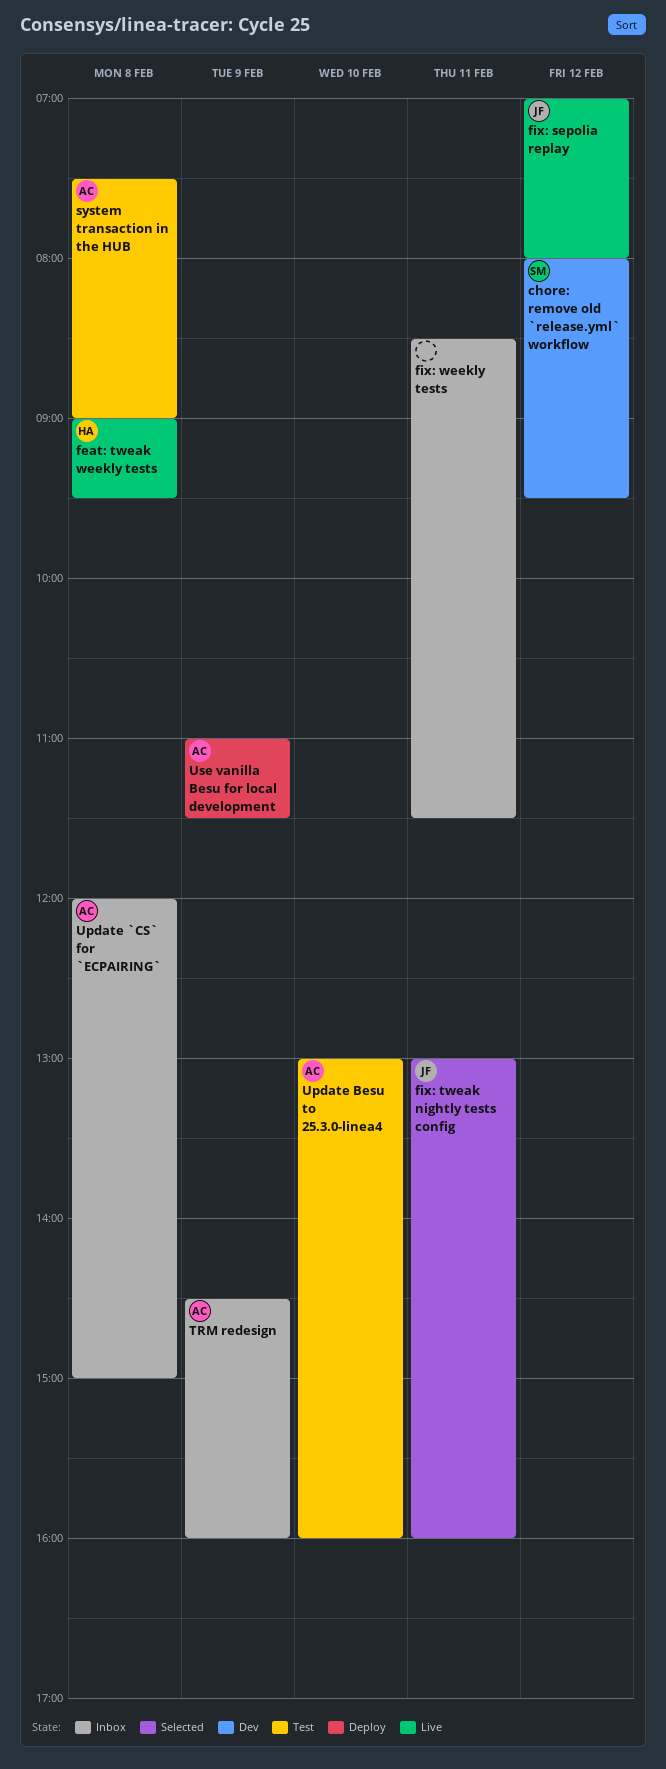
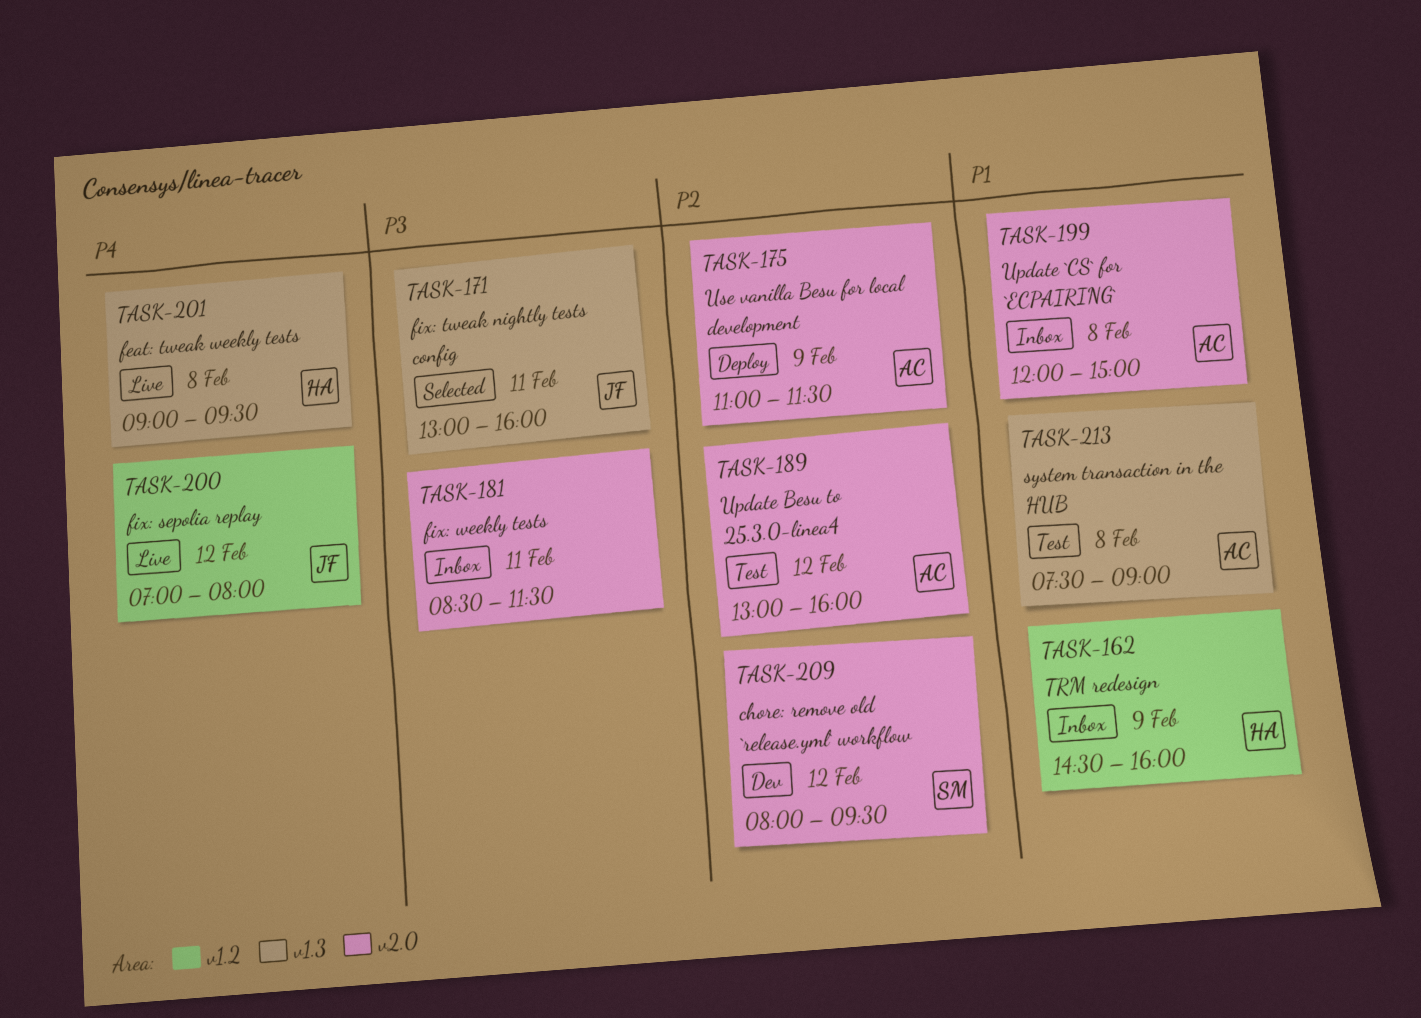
TRM redesign, owner: AC -> HA
Update Besu to 25.3.0-linea4, day: Feb 10 -> Feb 12

